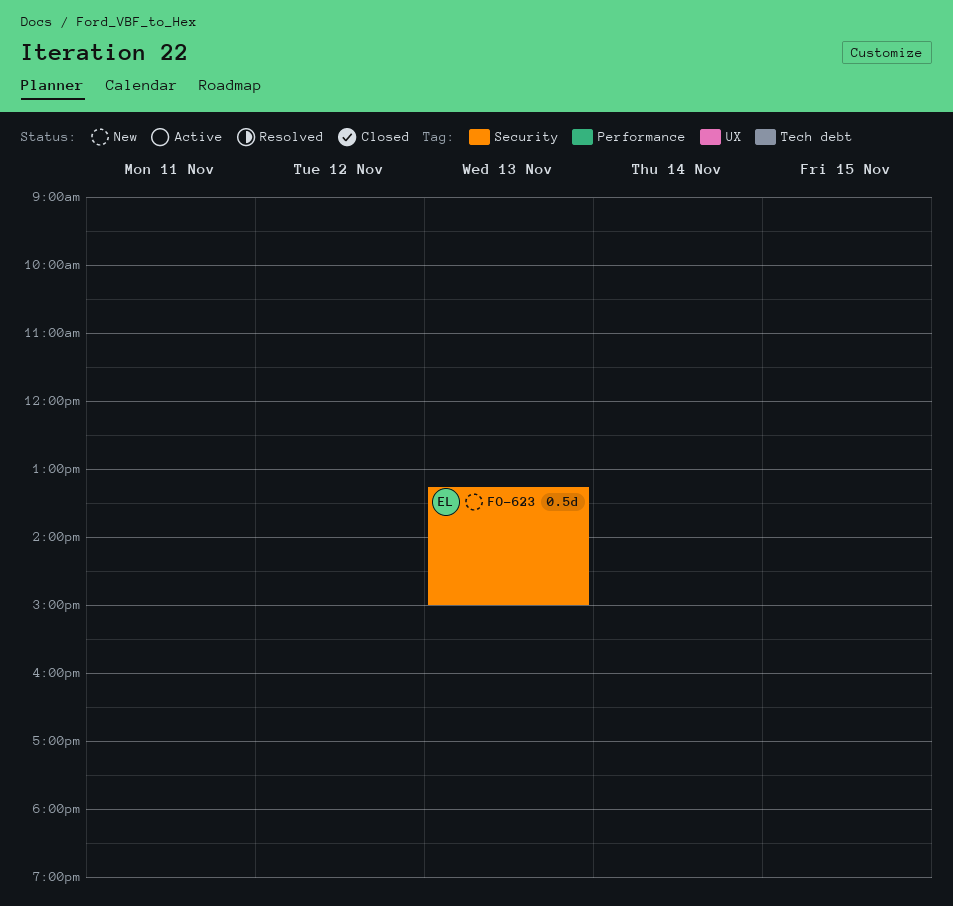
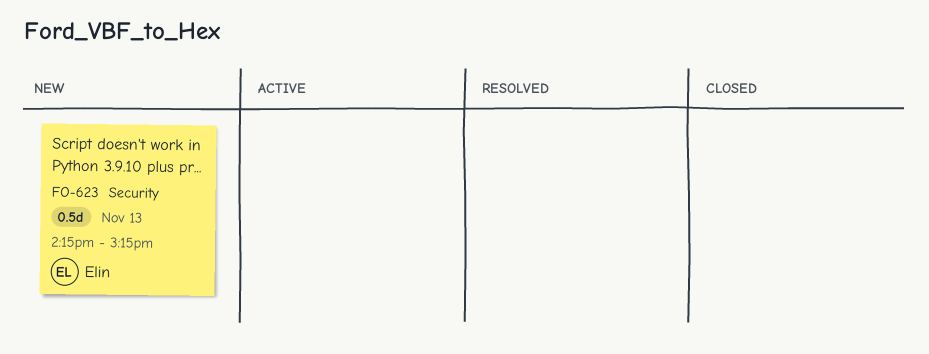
FO-623, begins: 13:15 -> 14:15
FO-623, ends: 15:00 -> 15:15

